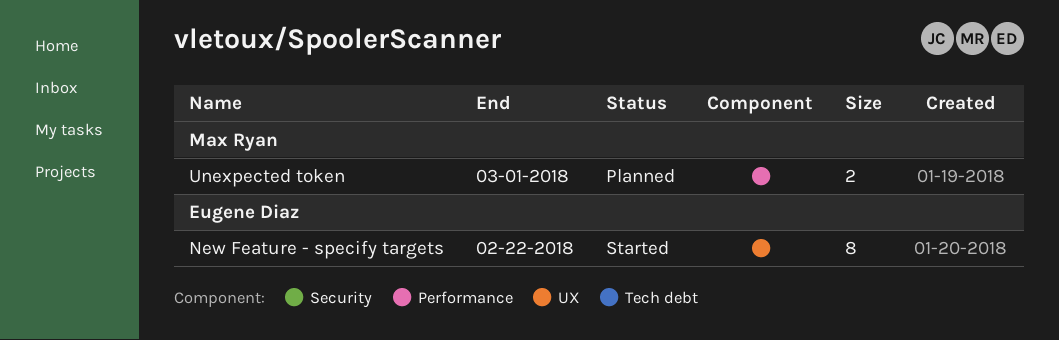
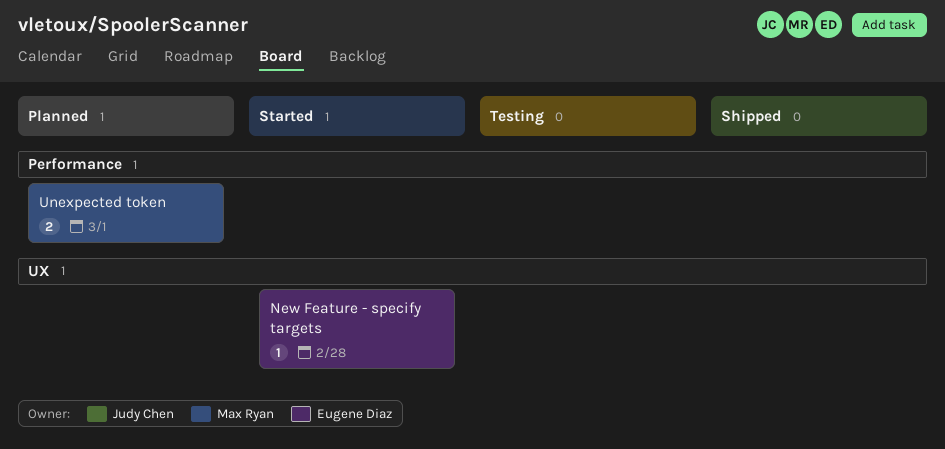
New Feature - specify targets, estimate: 8 -> 1
New Feature - specify targets, due: Feb 22 -> Feb 28

